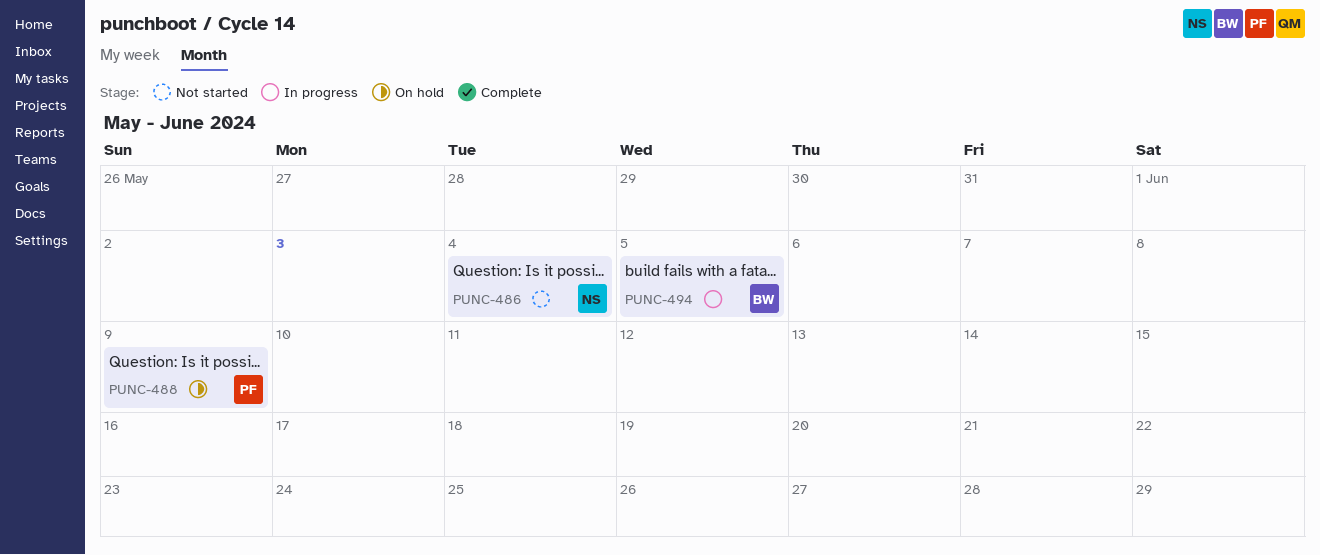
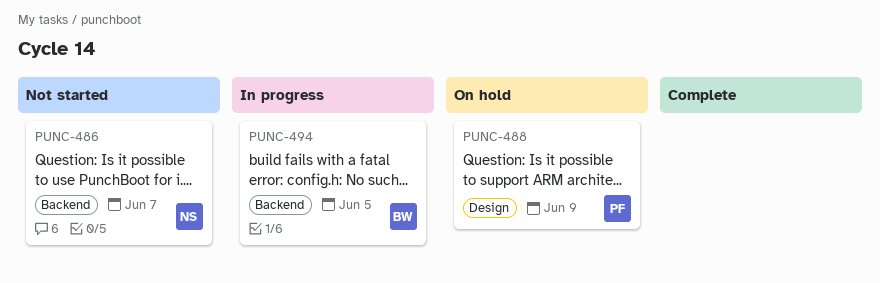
PUNC-486, due: Jun 4 -> Jun 7

